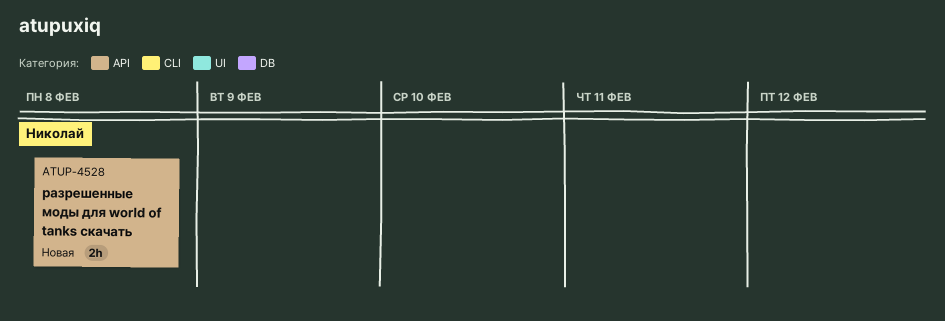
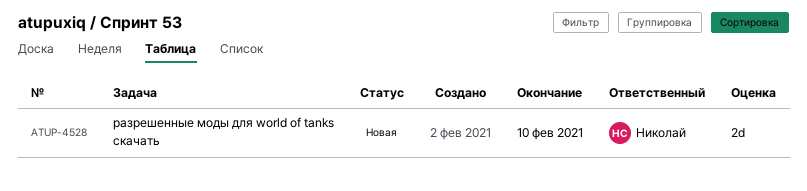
ATUP-4528, estimate: 2h -> 2d
ATUP-4528, due: Feb 8 -> Feb 10

